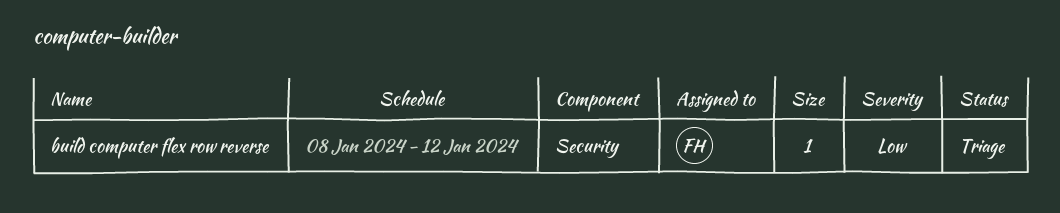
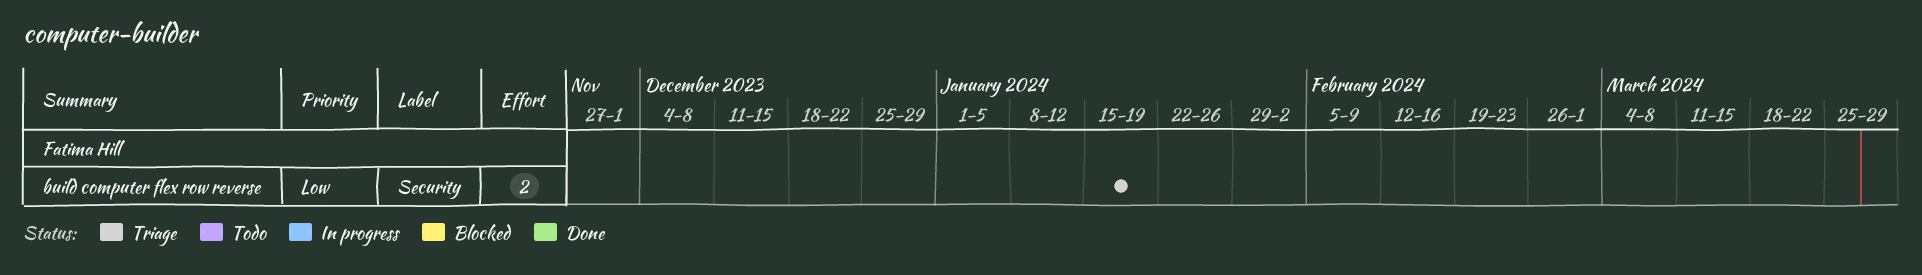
build computer flex row reverse, estimate: 1 -> 2
build computer flex row reverse, start: Jan 8 -> Jan 15
build computer flex row reverse, due: Jan 12 -> Jan 19

